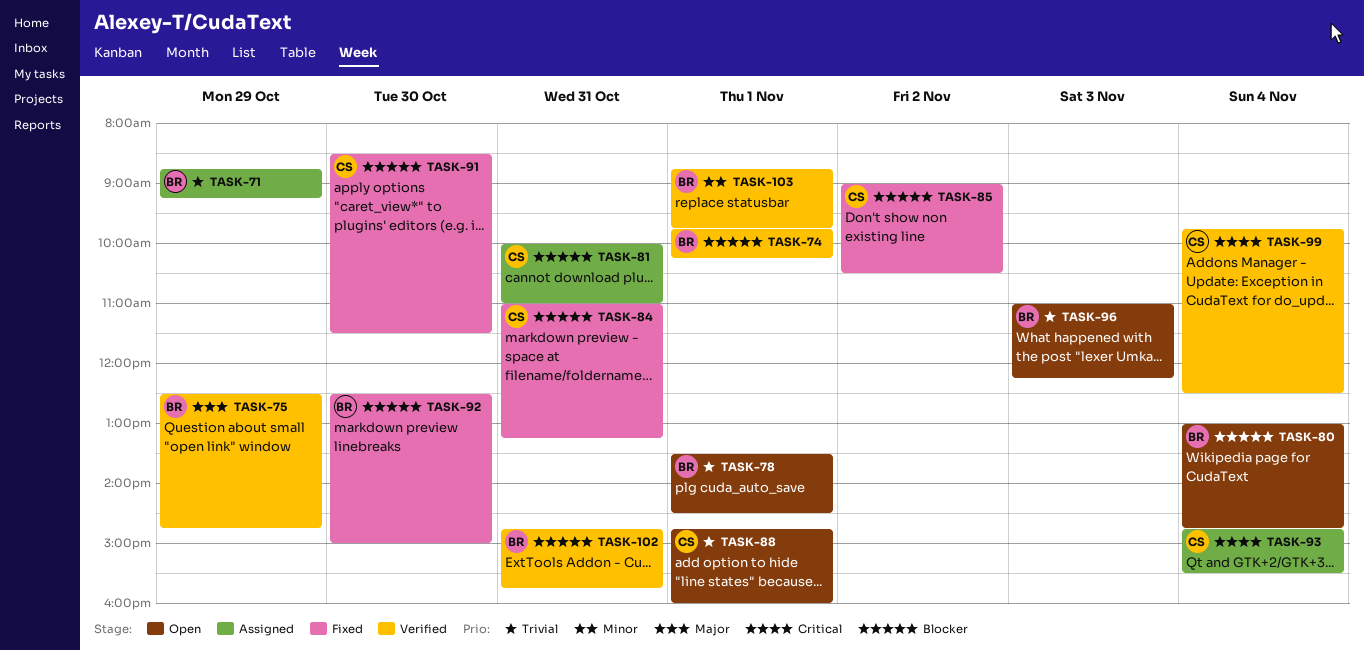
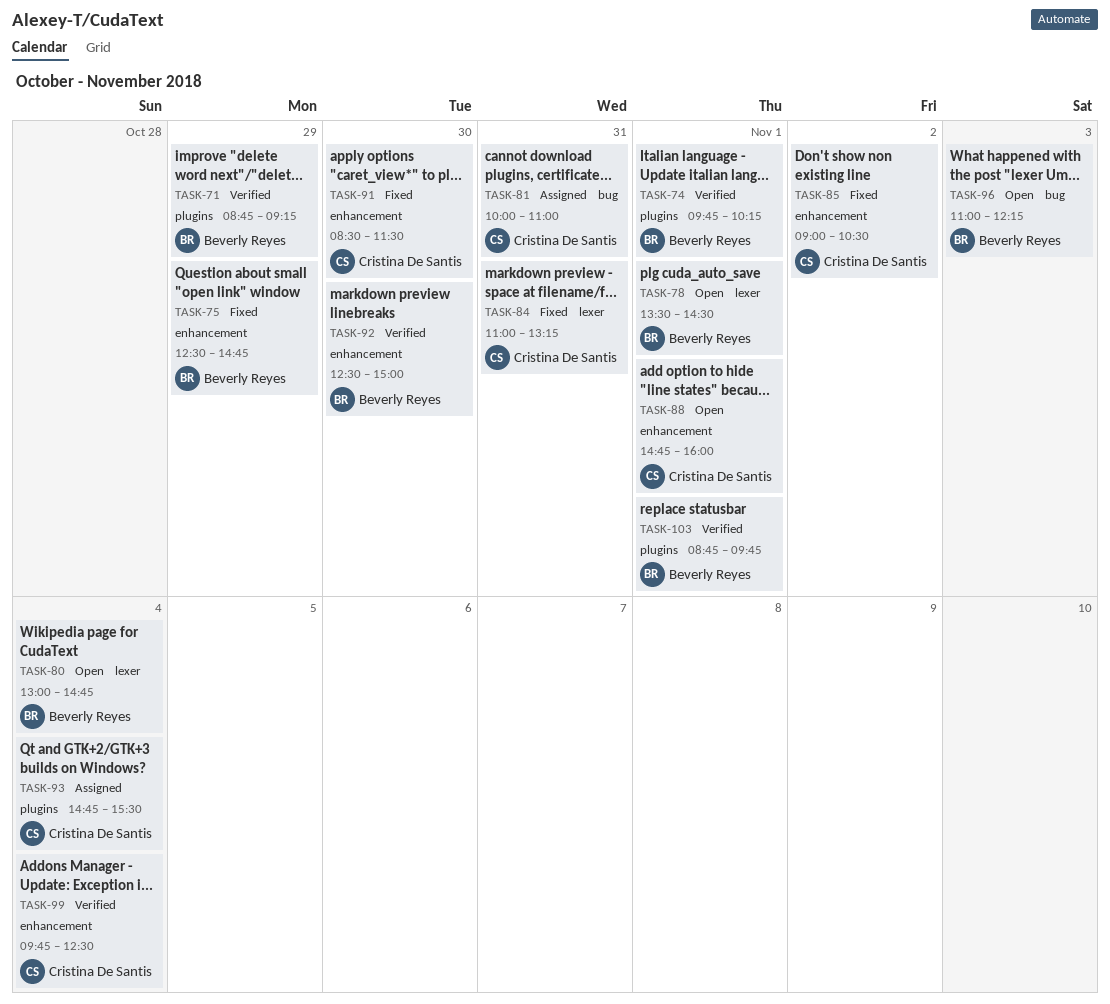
TASK-71, status: Assigned -> Verified
TASK-75, status: Verified -> Fixed
TASK-92, status: Fixed -> Verified
TASK-102: present -> none

